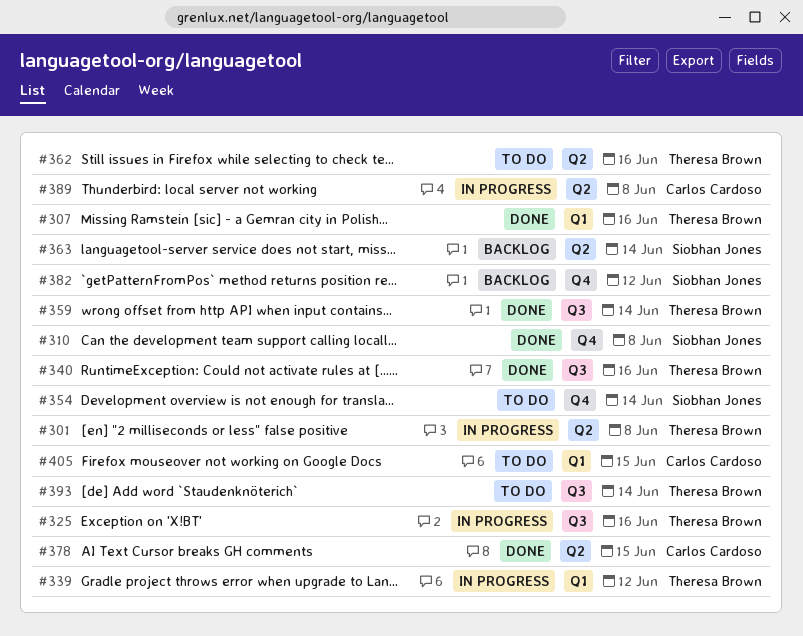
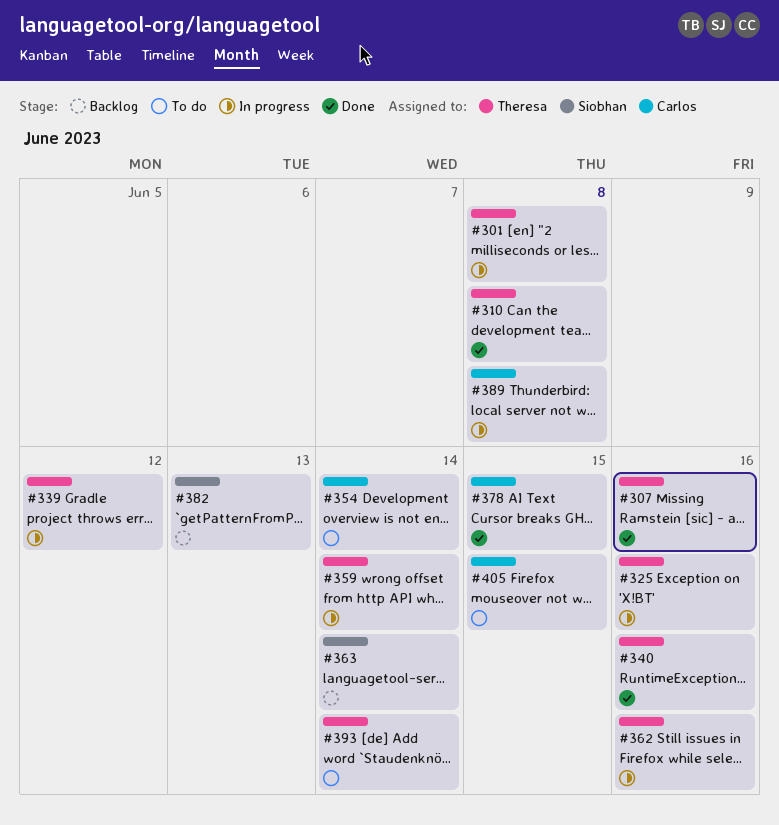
#310, owner: Siobhan Jones -> Theresa Brown
#354, owner: Siobhan Jones -> Carlos Cardoso
#359, status: Done -> In progress
#362, status: To do -> In progress
#382, due: Jun 12 -> Jun 13

